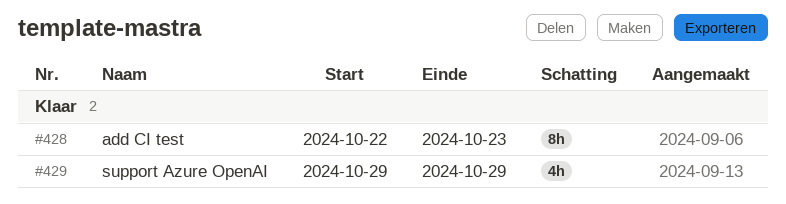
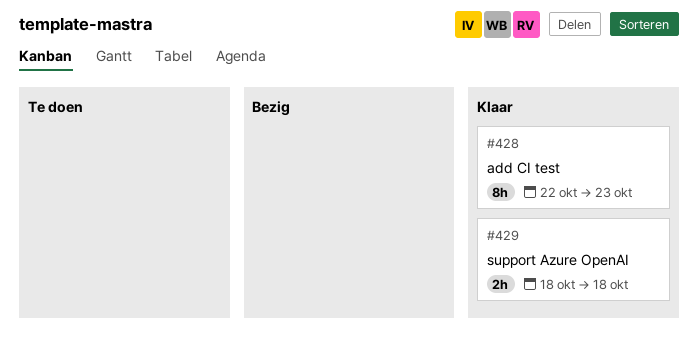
#429, estimate: 4h -> 2h
#429, start: Oct 29 -> Oct 18
#429, due: Oct 29 -> Oct 18

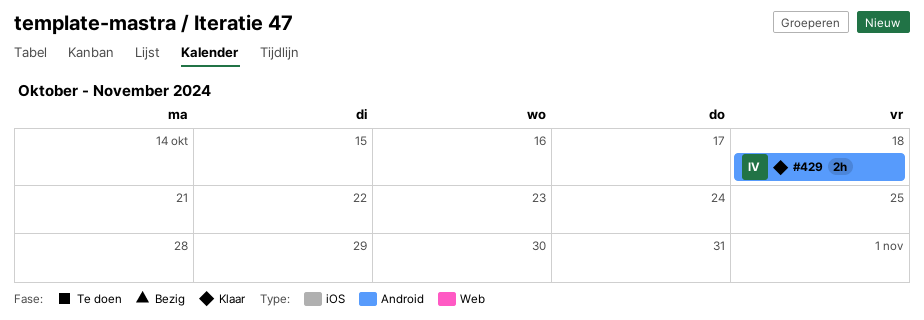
#428: present -> none

